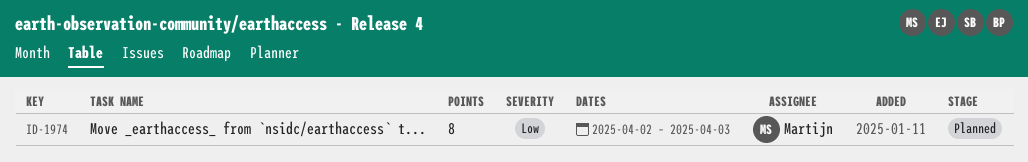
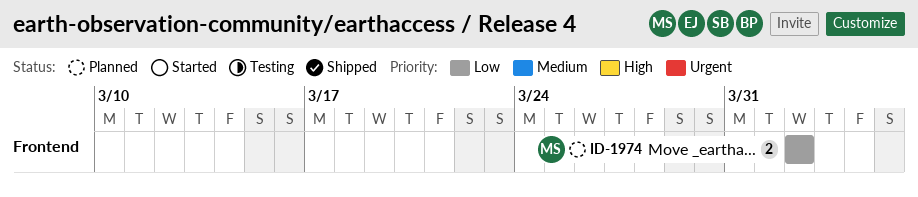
ID-1974, estimate: 8 -> 2
ID-1974, due: Apr 3 -> Apr 2

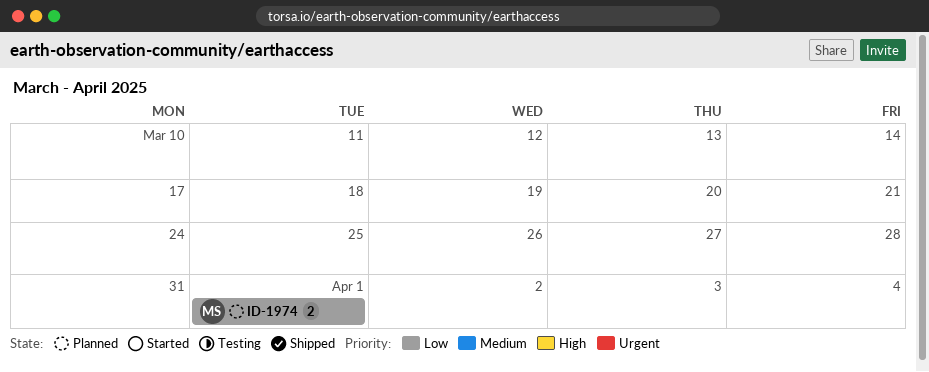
ID-1974, start: Apr 2 -> Apr 1
ID-1974, due: Apr 2 -> Apr 1

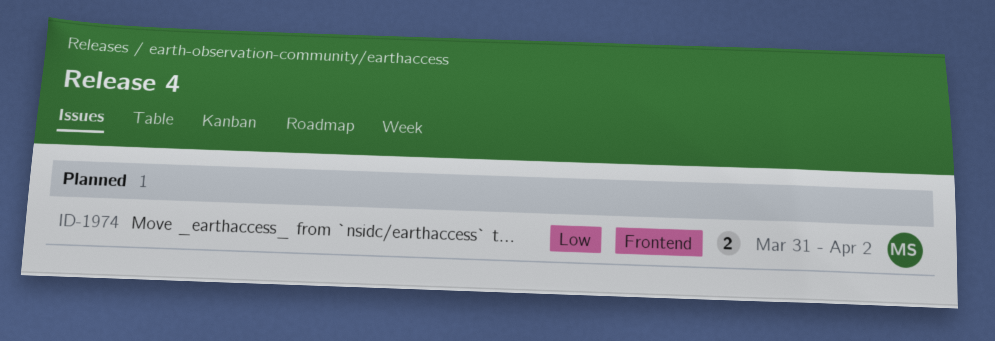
ID-1974, start: Apr 1 -> Mar 31
ID-1974, due: Apr 1 -> Apr 2

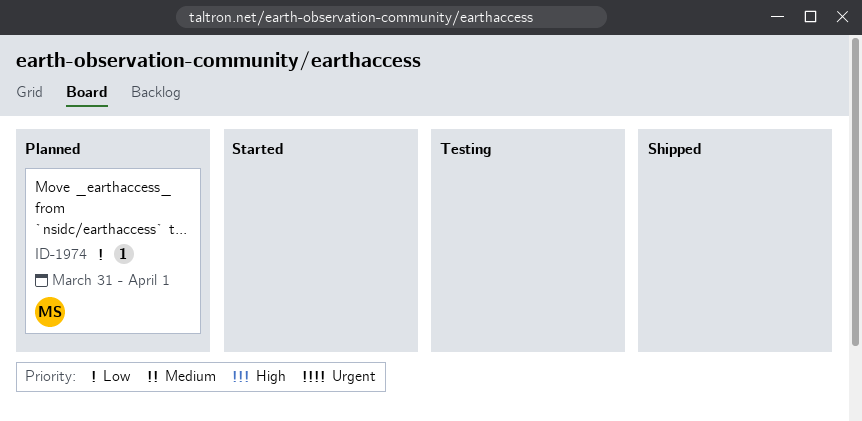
ID-1974, estimate: 2 -> 1
ID-1974, due: Apr 2 -> Apr 1

